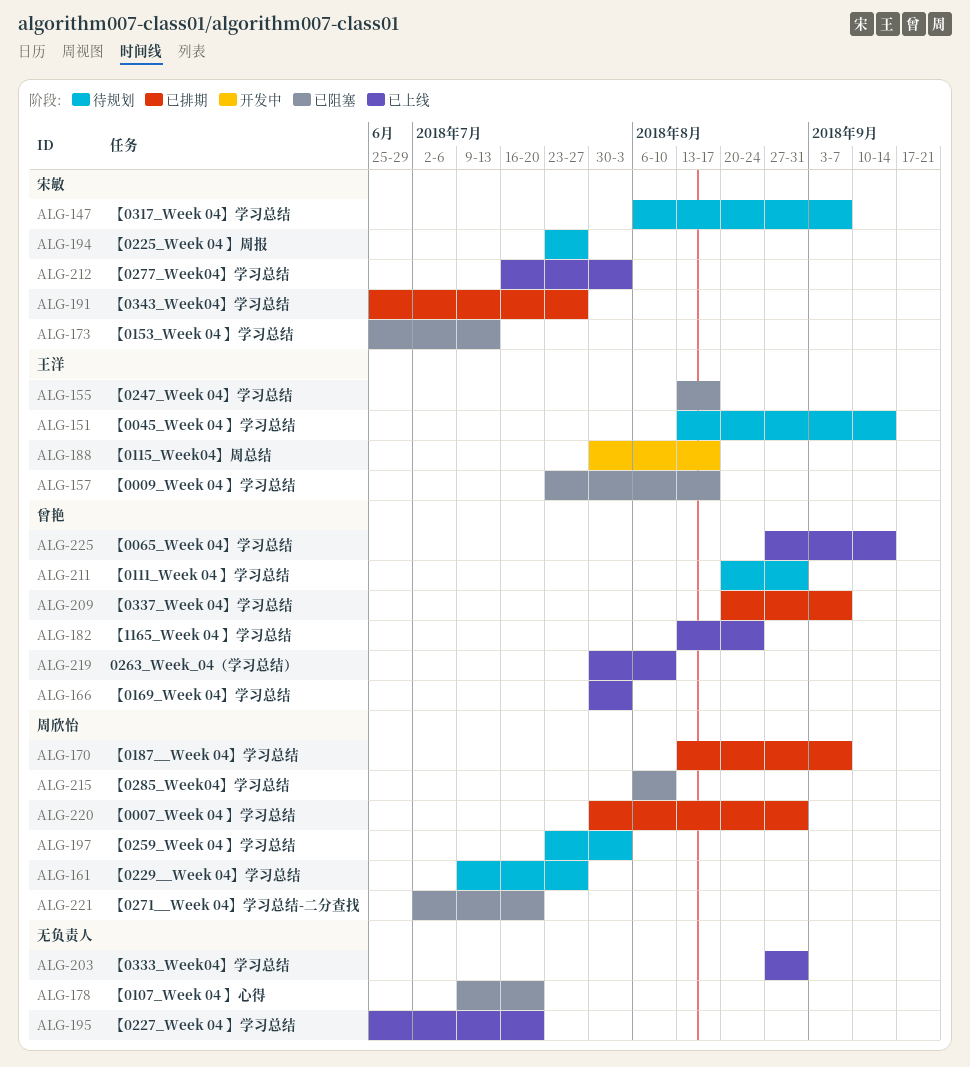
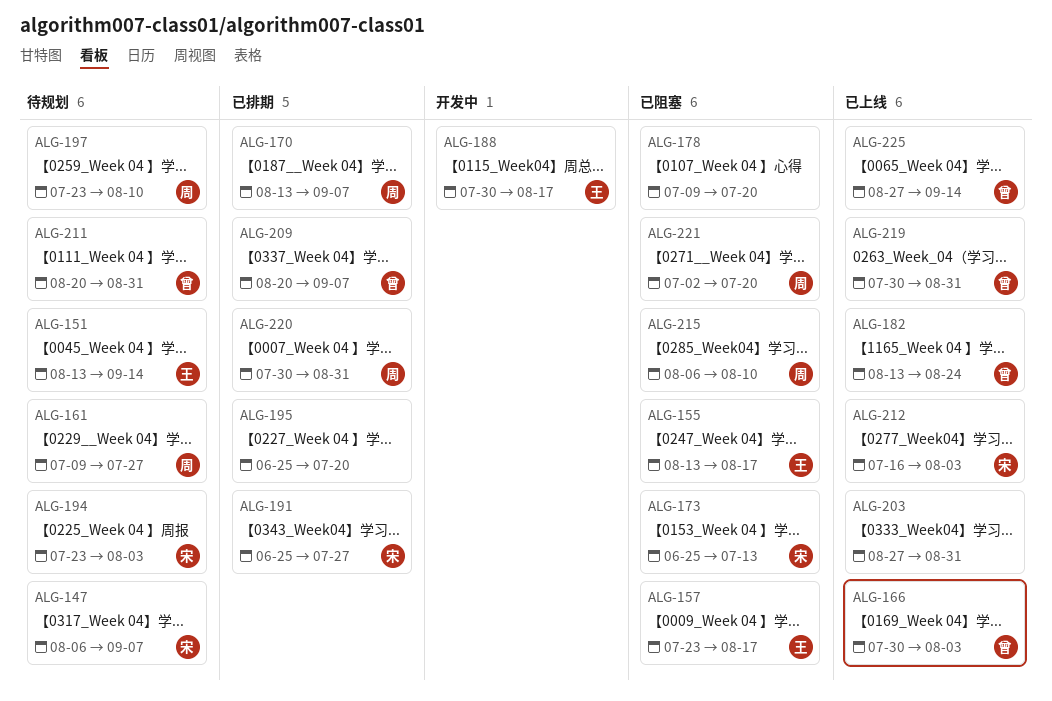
ALG-194, due: Jul 27 -> Aug 3
ALG-195, status: 已上线 -> 已排期
ALG-197, due: Aug 3 -> Aug 10
ALG-219, due: Aug 10 -> Aug 31

